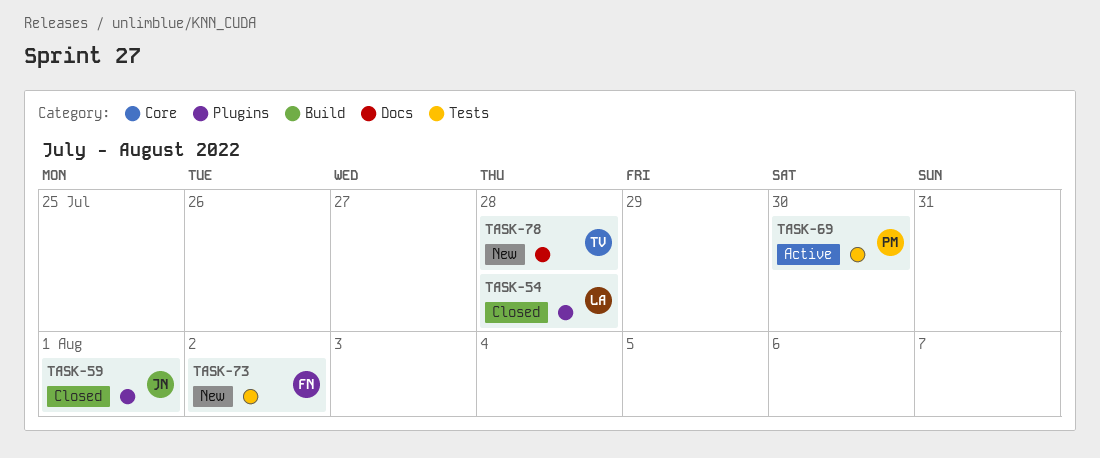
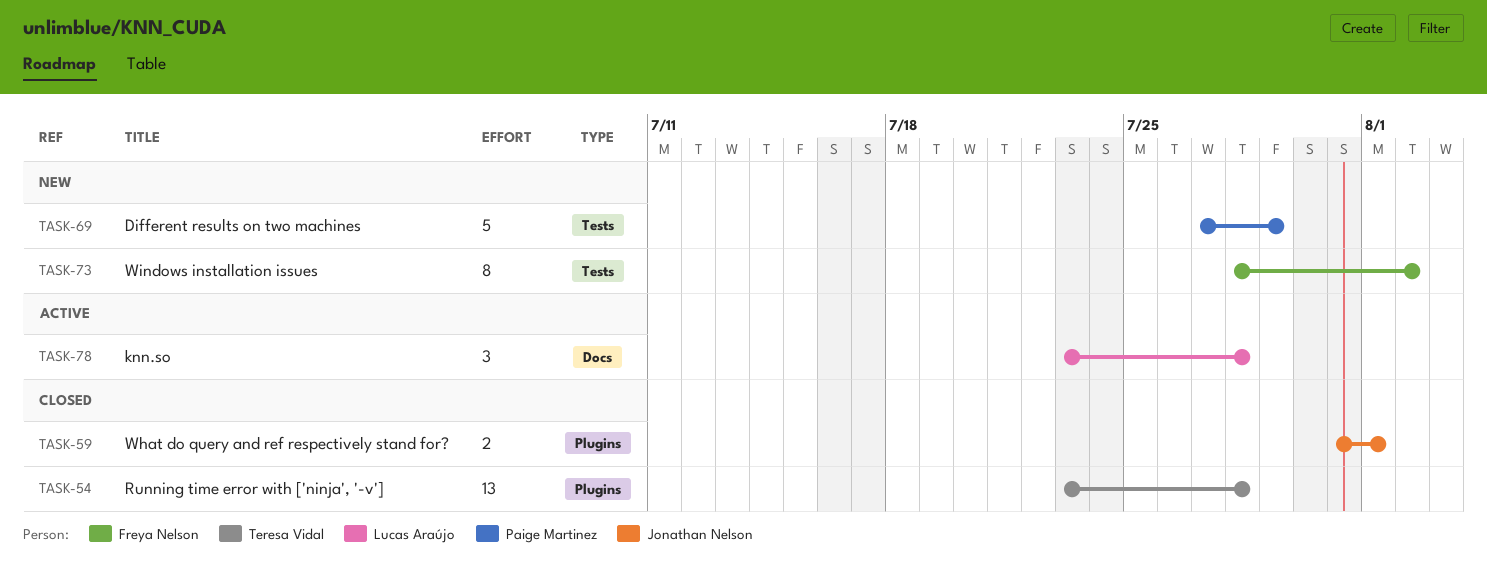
TASK-54, owner: Lucas Araújo -> Teresa Vidal
TASK-69, status: Active -> New
TASK-69, due: Jul 30 -> Jul 29
TASK-78, status: New -> Active
TASK-78, owner: Teresa Vidal -> Lucas Araújo

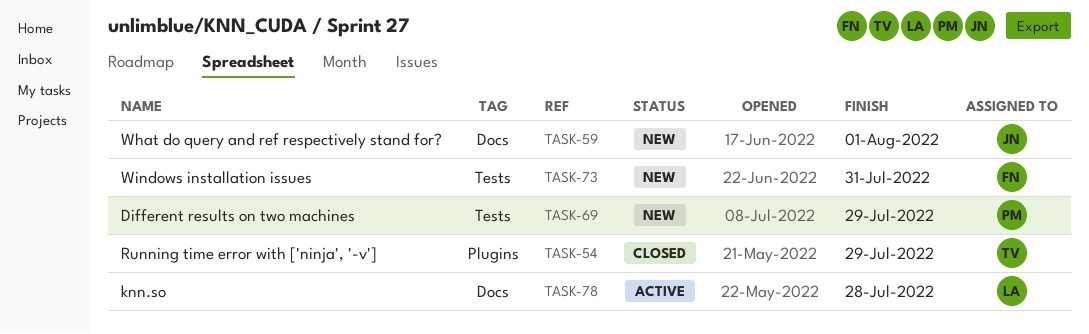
TASK-54, due: Jul 28 -> Jul 29
TASK-59, status: Closed -> New
TASK-59, label: Plugins -> Docs
TASK-73, due: Aug 2 -> Jul 31

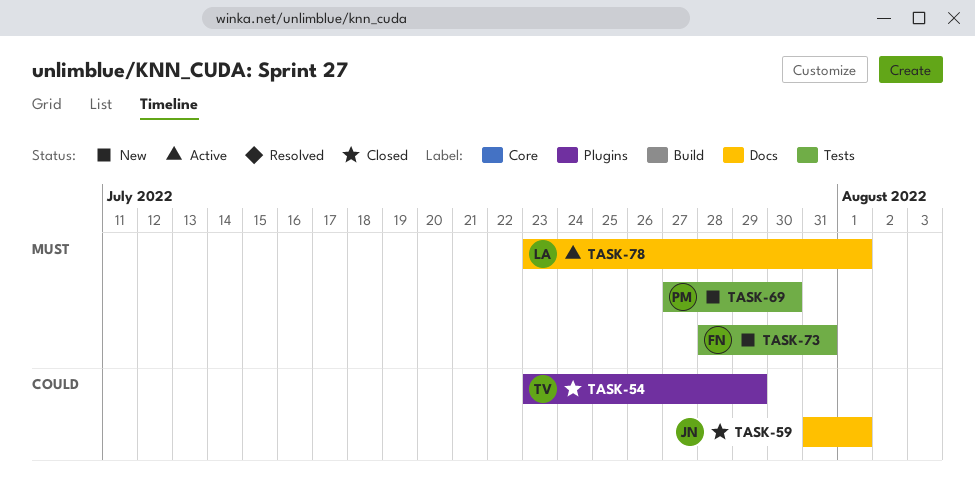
TASK-59, status: New -> Closed
TASK-69, due: Jul 29 -> Jul 30
TASK-78, due: Jul 28 -> Aug 1

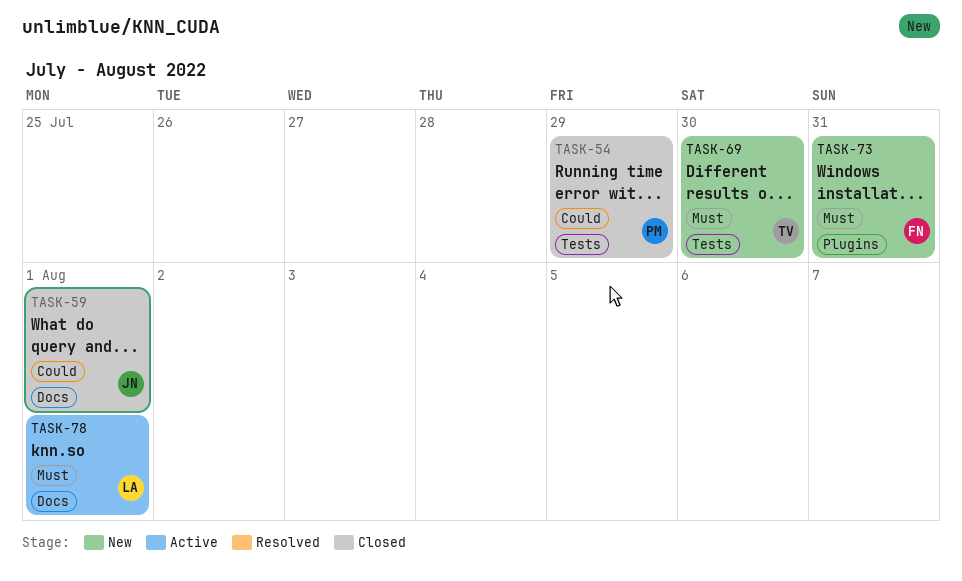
TASK-54, owner: TV -> PM
TASK-54, label: Plugins -> Tests
TASK-69, owner: PM -> TV
TASK-73, label: Tests -> Plugins

